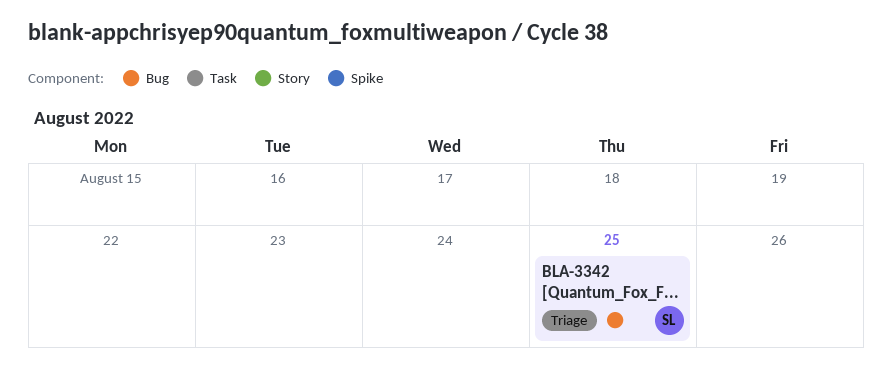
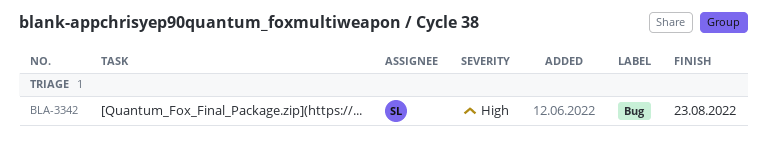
BLA-3342, due: Aug 25 -> Aug 23

